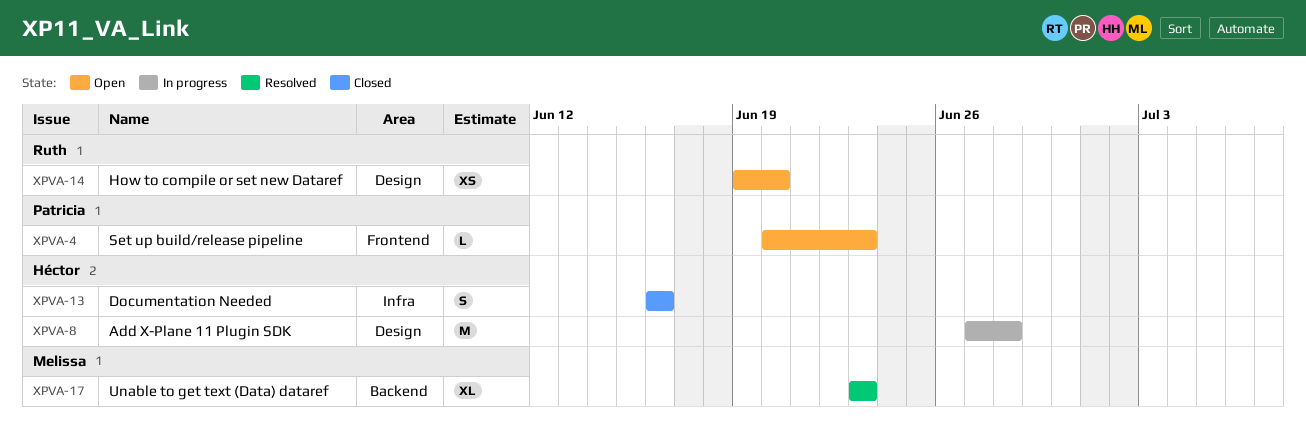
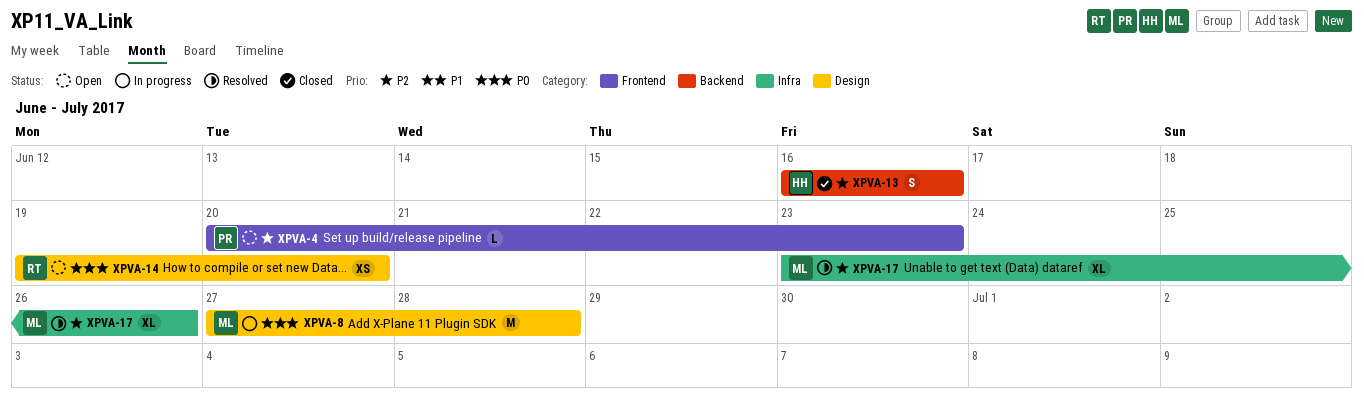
XPVA-8, owner: Héctor -> Melissa
XPVA-13, label: Infra -> Backend
XPVA-17, label: Backend -> Infra
XPVA-17, due: Jun 23 -> Jun 26

